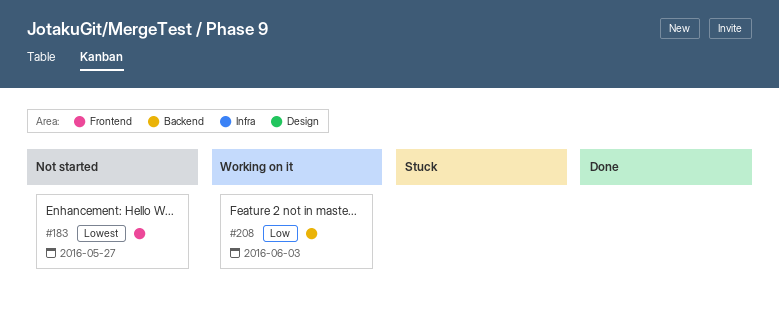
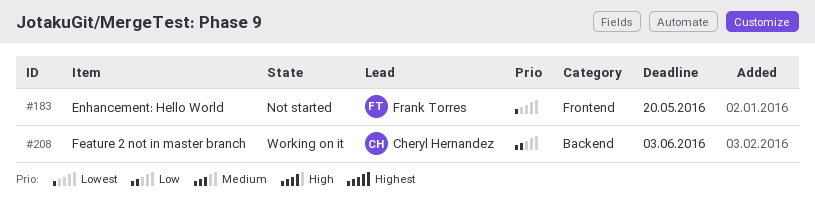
#183, due: May 27 -> May 20

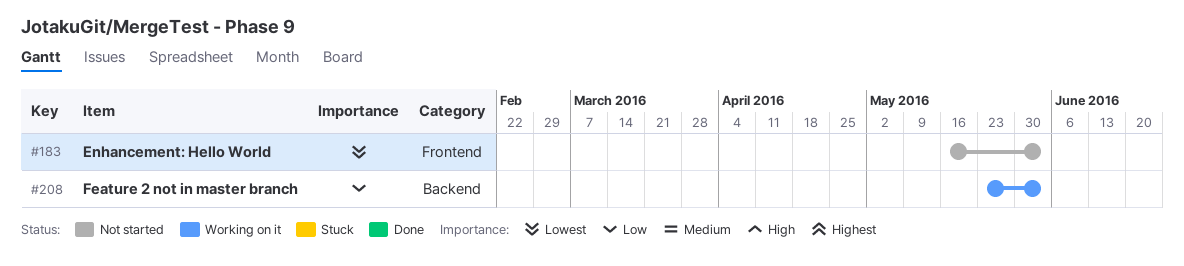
#183, due: May 20 -> Jun 3

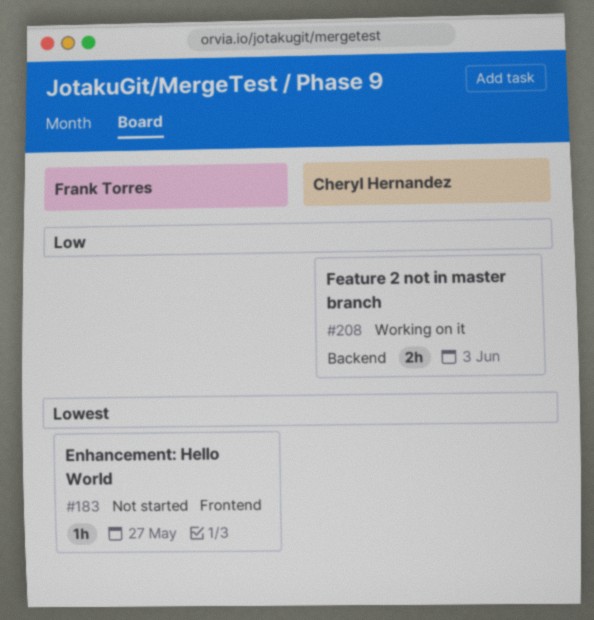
#183, due: Jun 3 -> May 27

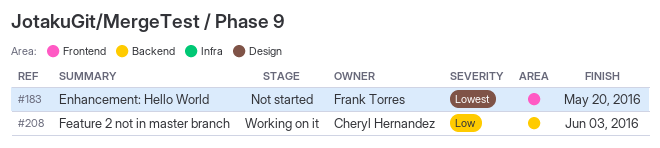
#183, due: May 27 -> May 20

